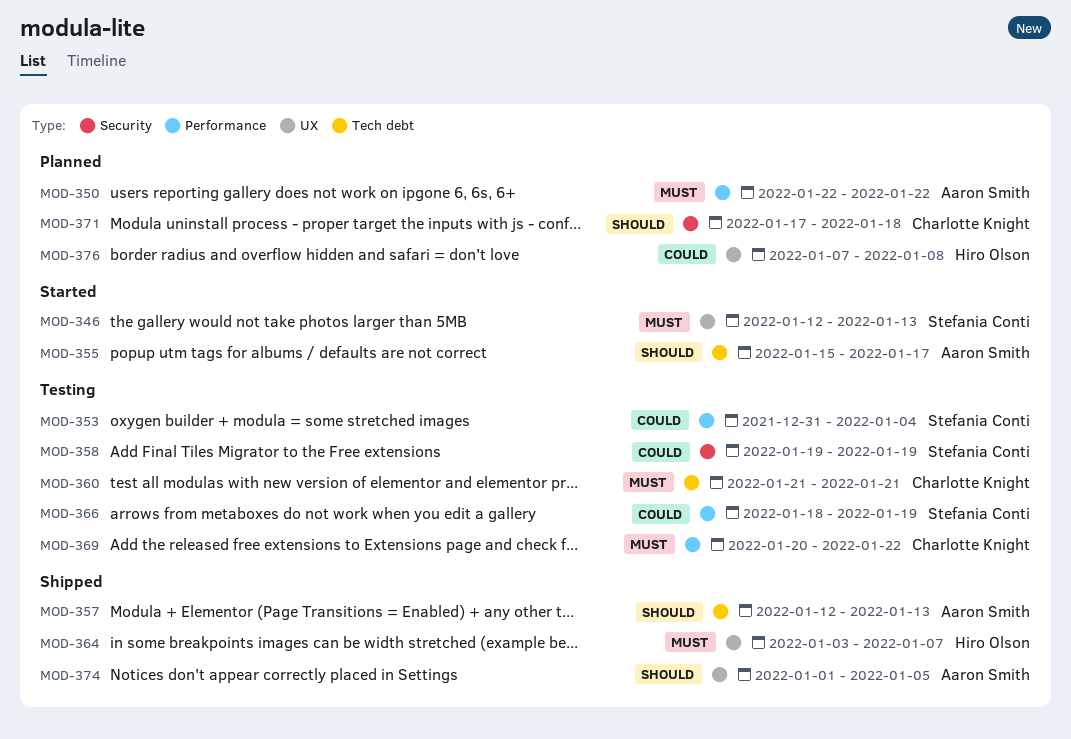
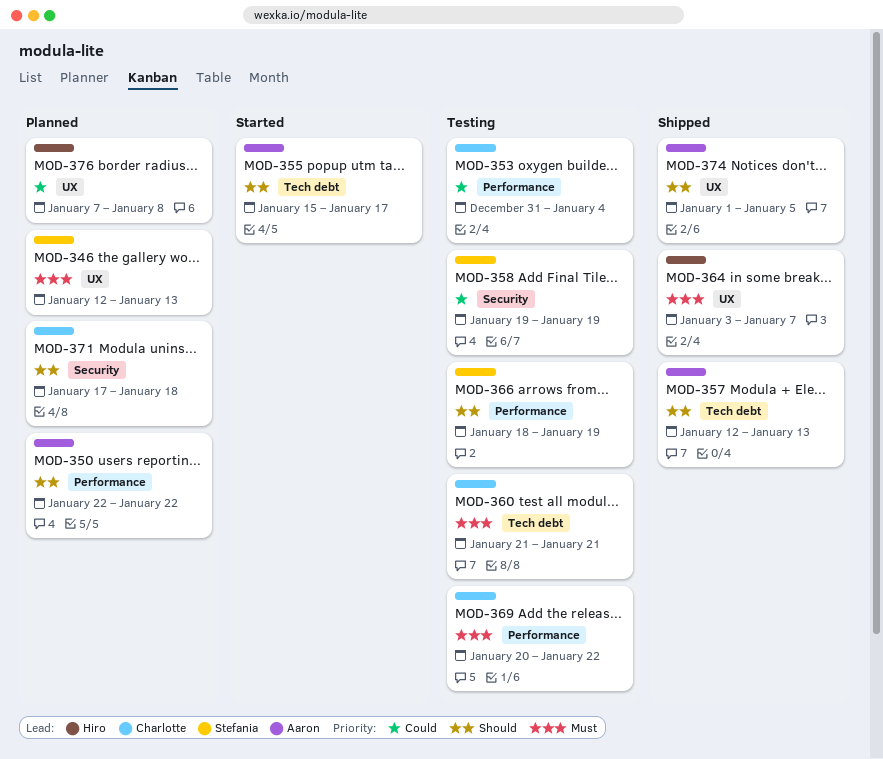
MOD-346, status: Started -> Planned
MOD-350, priority: Must -> Should
MOD-353, owner: Stefania Conti -> Charlotte Knight
MOD-366, priority: Could -> Should

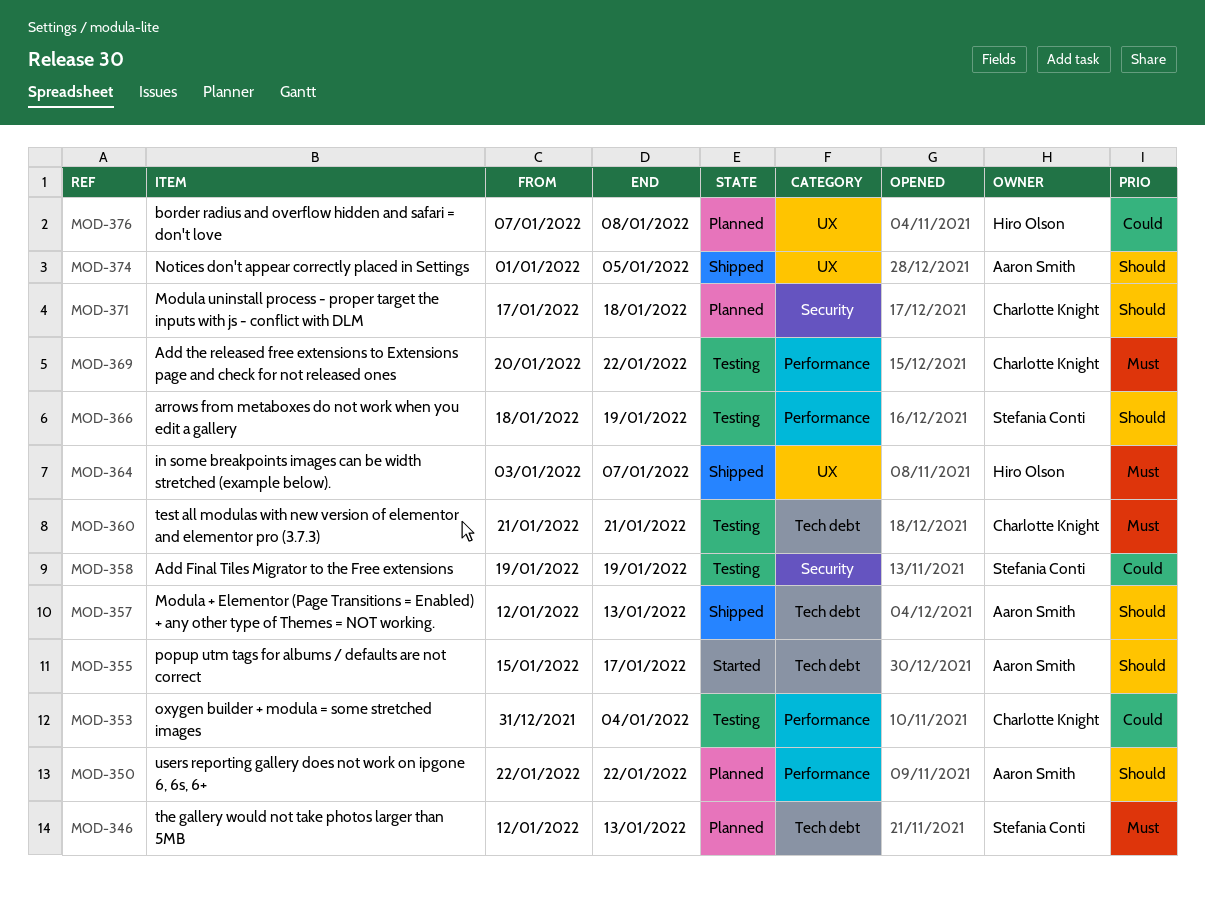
MOD-346, label: UX -> Tech debt

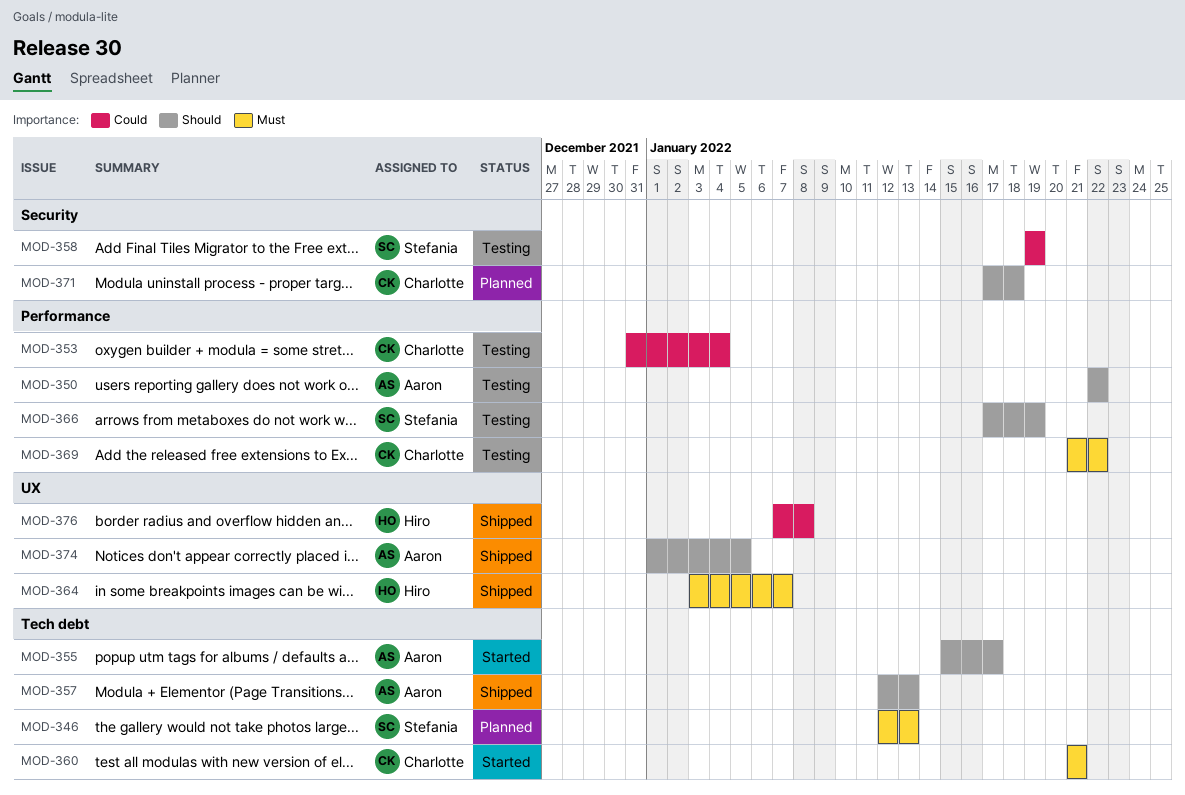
MOD-350, status: Planned -> Testing
MOD-360, status: Testing -> Started
MOD-366, start: Jan 18 -> Jan 17
MOD-369, start: Jan 20 -> Jan 21
MOD-376, status: Planned -> Shipped

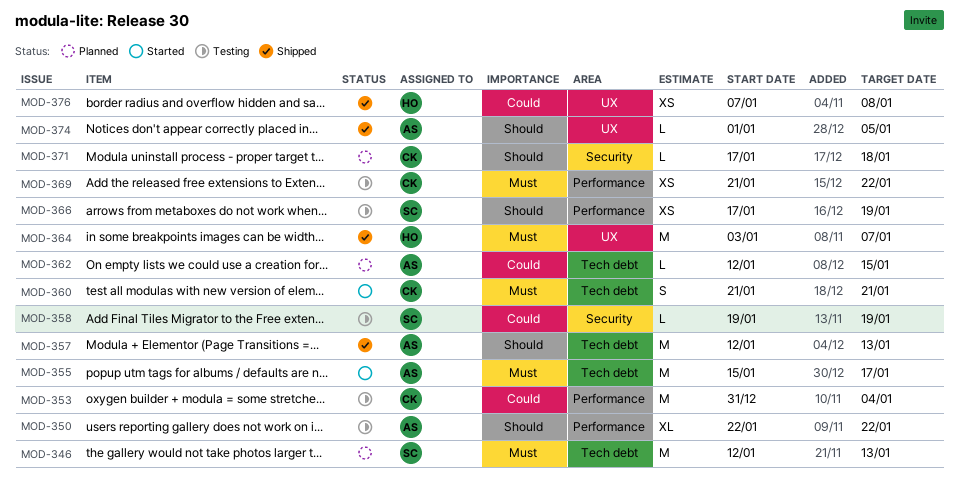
MOD-355, priority: Should -> Must
MOD-362: none -> present

